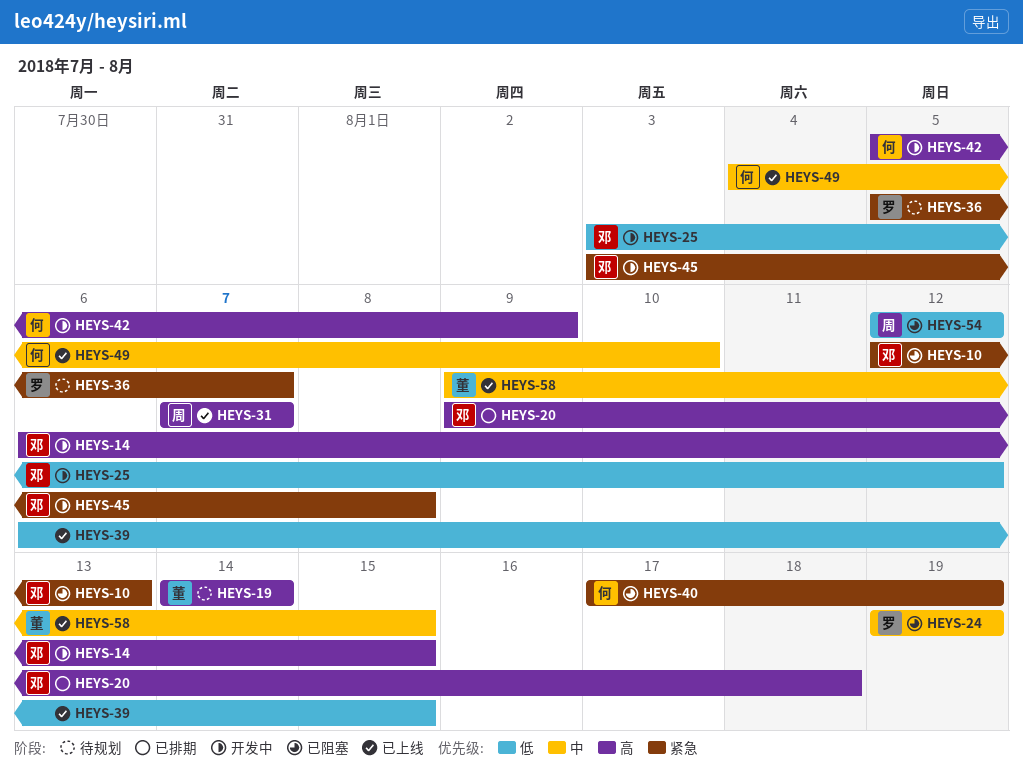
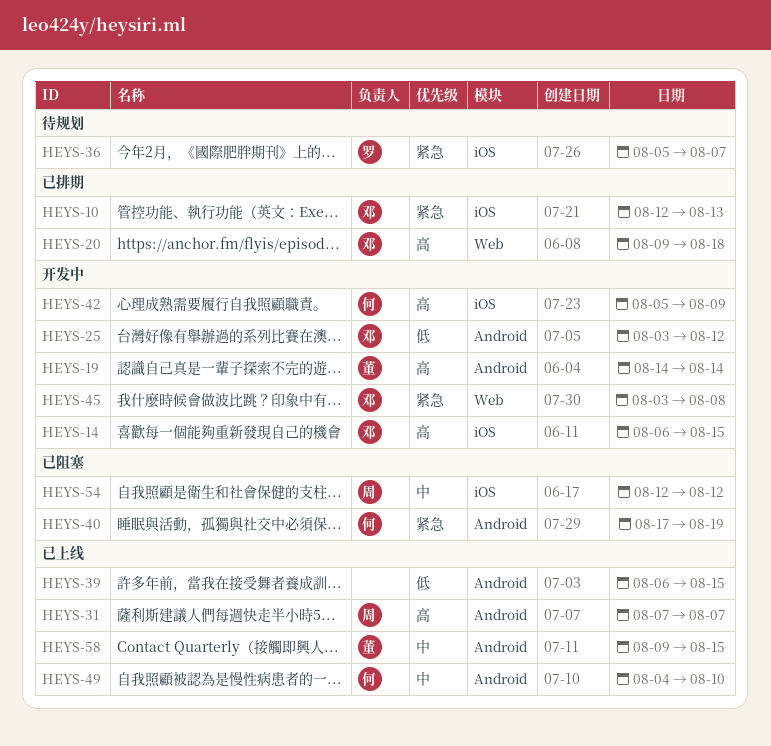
HEYS-10, status: 已阻塞 -> 已排期
HEYS-19, status: 待规划 -> 开发中
HEYS-24: present -> none
HEYS-54, priority: 低 -> 中

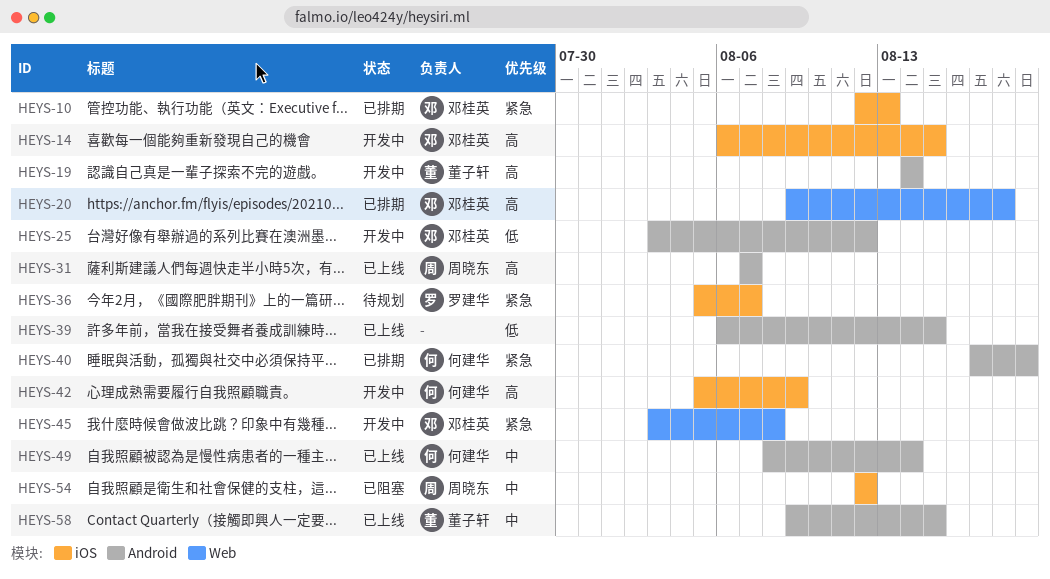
HEYS-40, status: 已阻塞 -> 已排期
HEYS-49, start: Aug 4 -> Aug 8
HEYS-49, due: Aug 10 -> Aug 14

